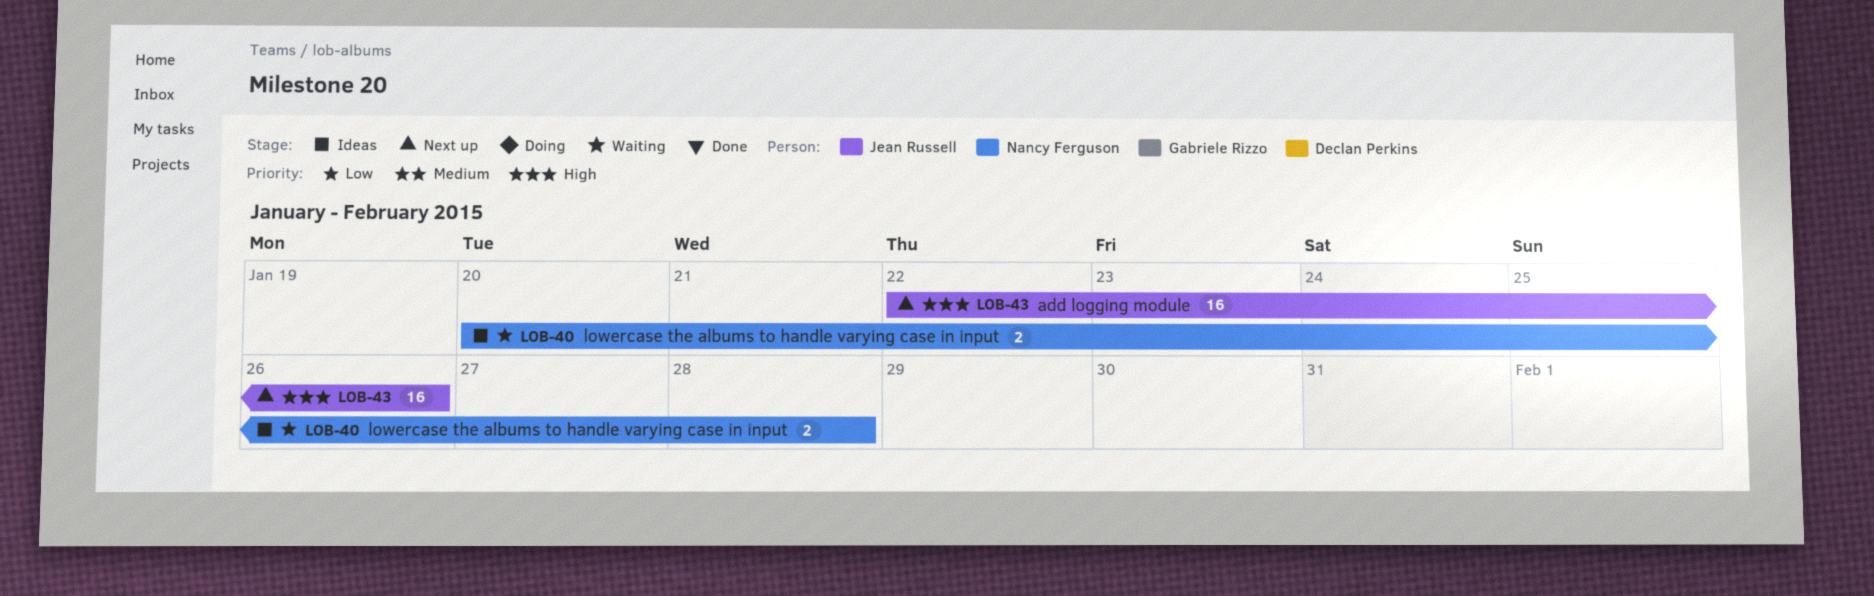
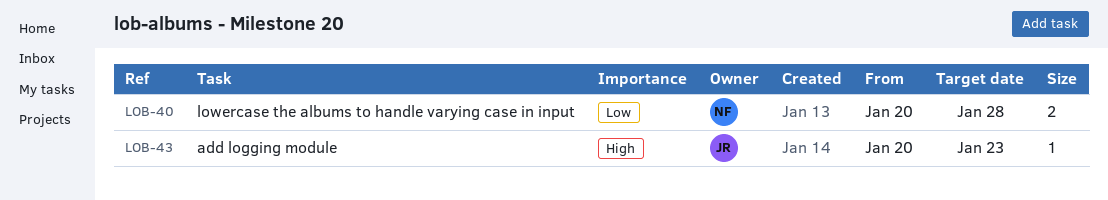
LOB-43, estimate: 16 -> 1
LOB-43, start: Jan 22 -> Jan 20
LOB-43, due: Jan 26 -> Jan 23

